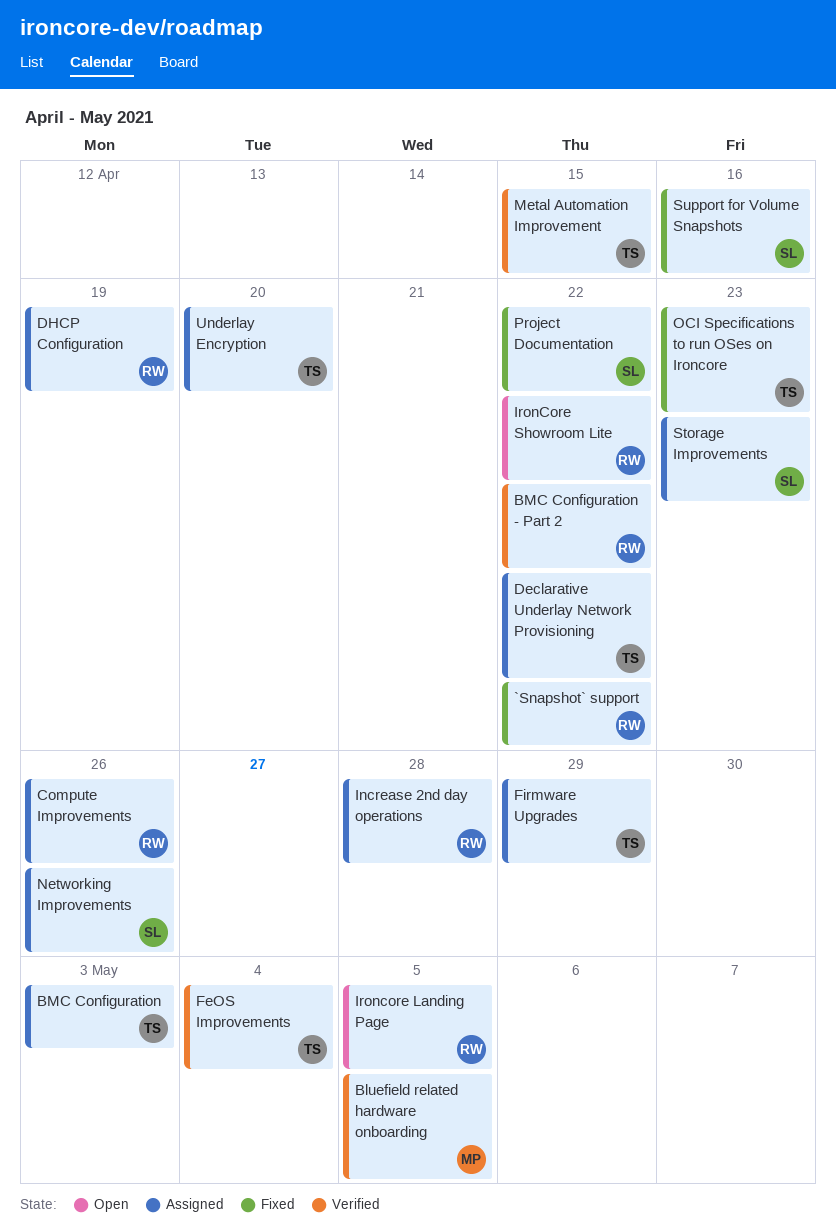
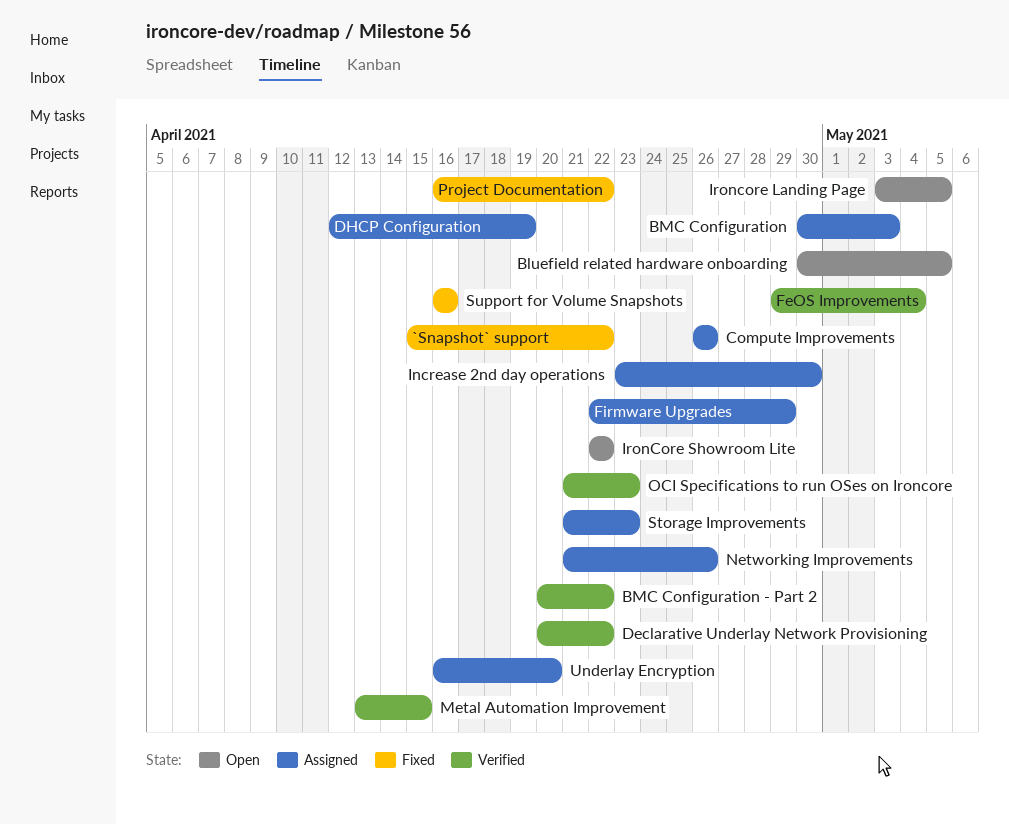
Bluefield related hardware onboarding, status: Verified -> Open
Declarative Underlay Network Provisioning, status: Assigned -> Verified
Increase 2nd day operations, due: Apr 28 -> Apr 30
OCI Specifications to run OSes on Ironcore, status: Fixed -> Verified

